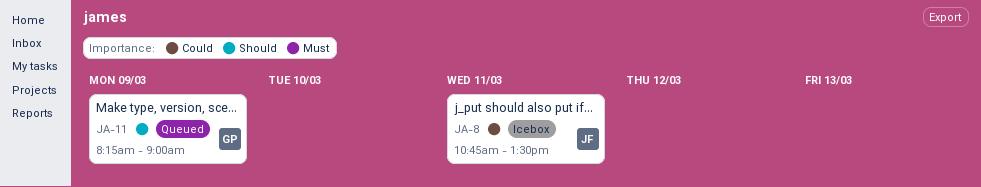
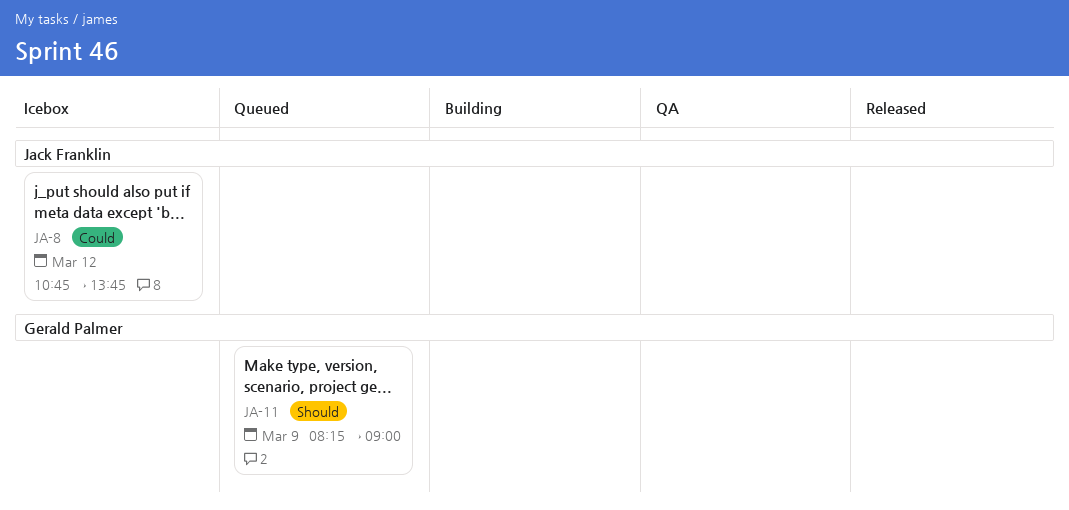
JA-8, day: Mar 11 -> Mar 12
JA-8, ends: 13:30 -> 13:45

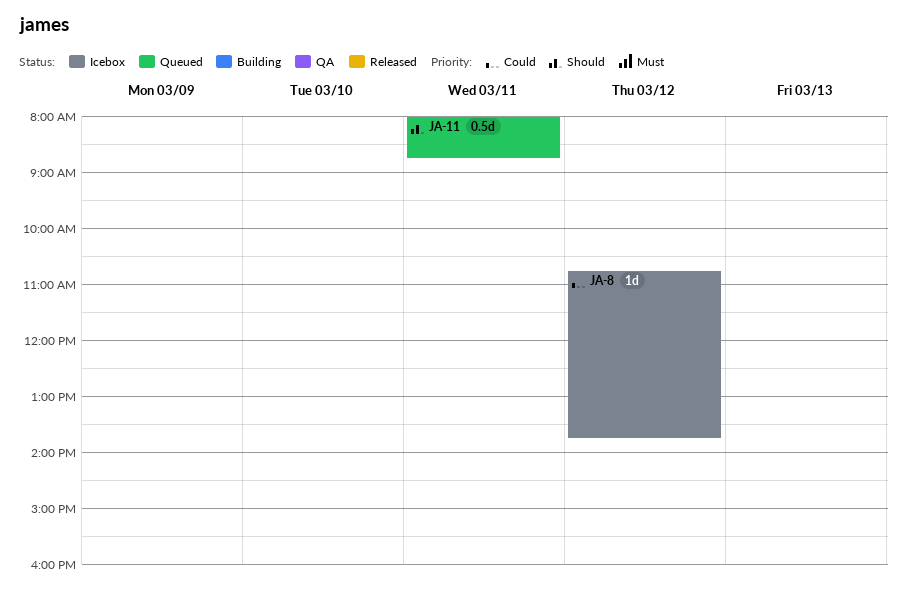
JA-11, day: Mar 9 -> Mar 11
JA-11, begins: 08:15 -> 08:00
JA-11, ends: 09:00 -> 08:45

